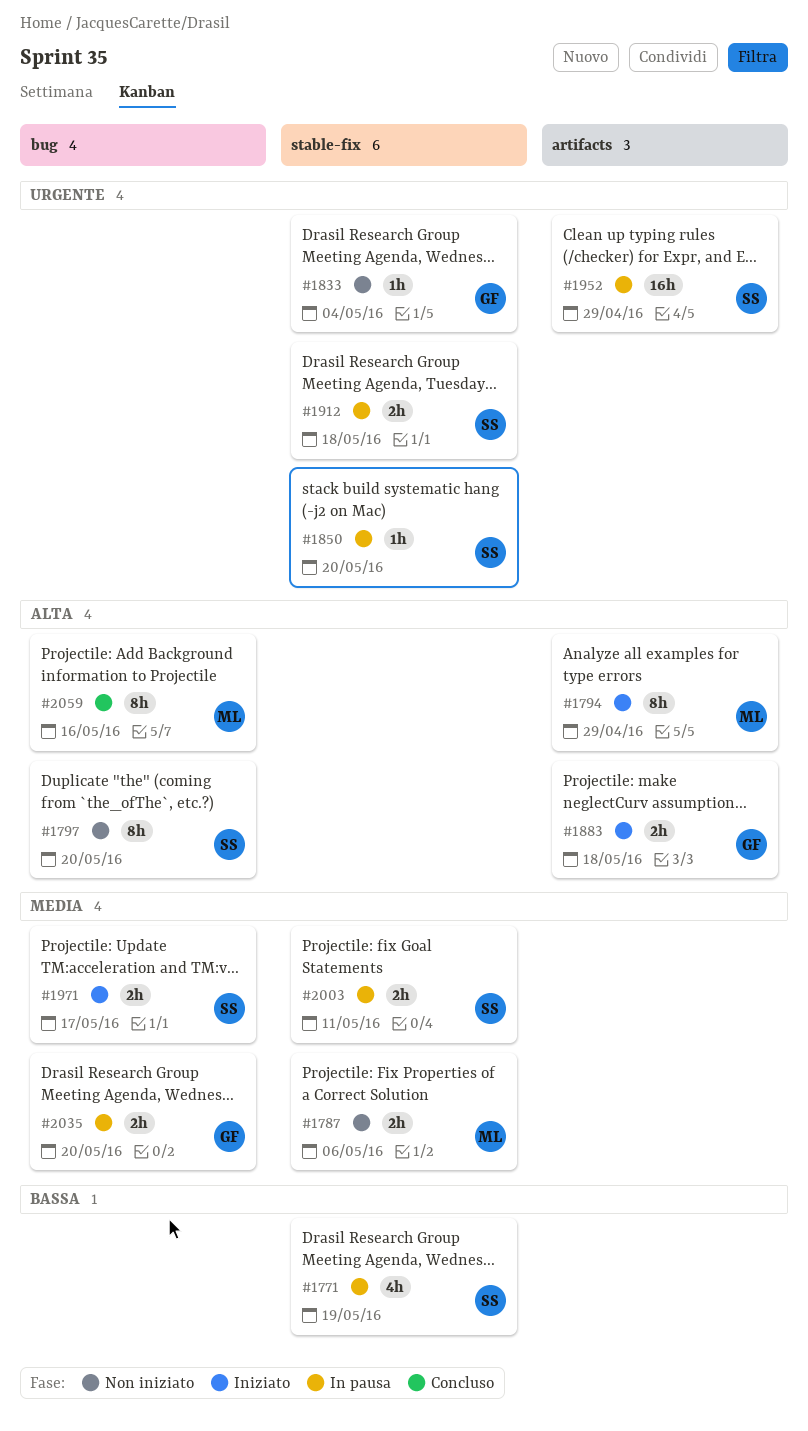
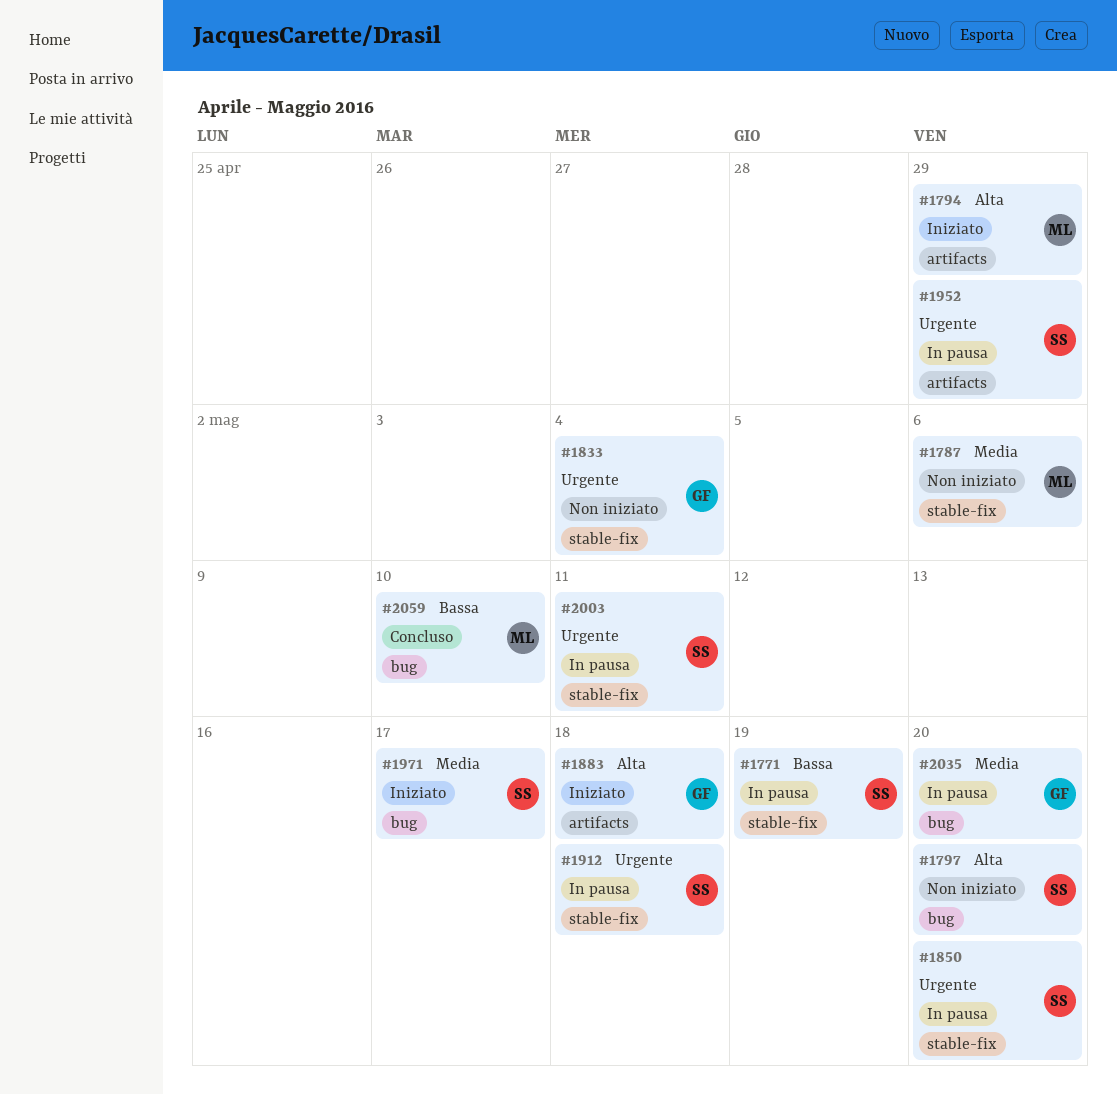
#2003, priority: Media -> Urgente
#2059, priority: Alta -> Bassa
#2059, due: May 16 -> May 10

